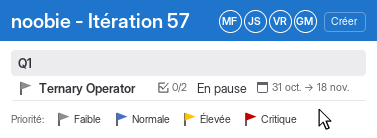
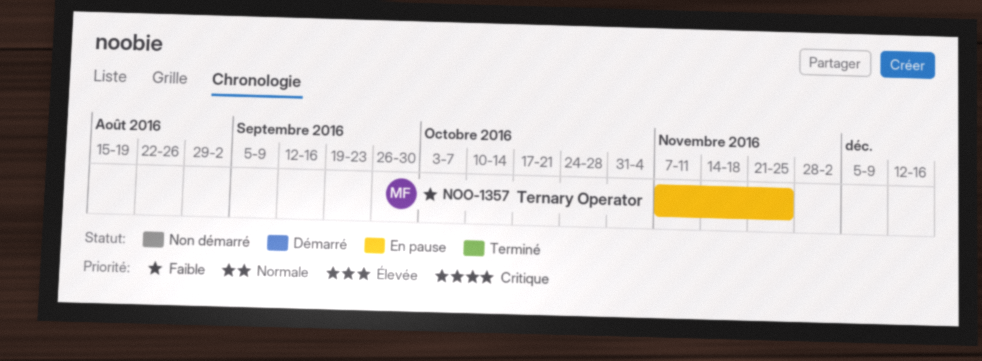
Ternary Operator, start: Oct 31 -> Nov 7
Ternary Operator, due: Nov 18 -> Nov 25

